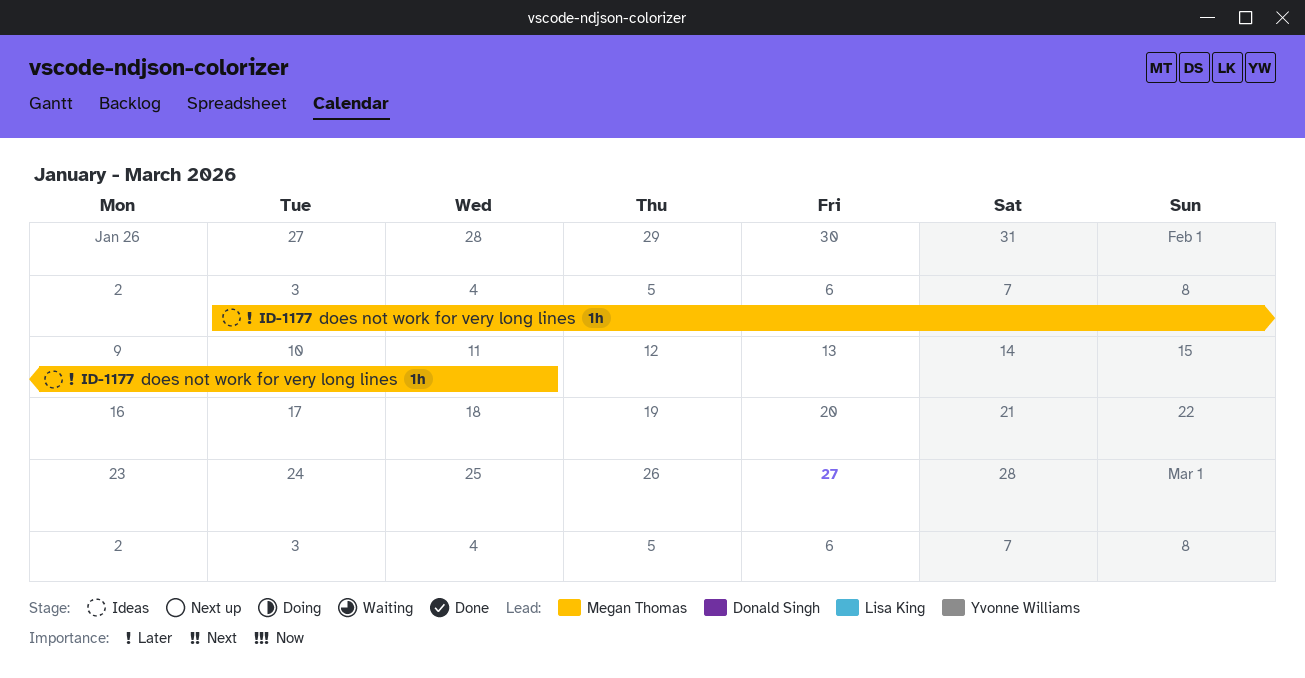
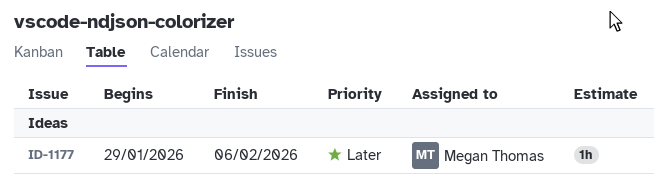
ID-1177, start: Feb 3 -> Jan 29
ID-1177, due: Feb 11 -> Feb 6

